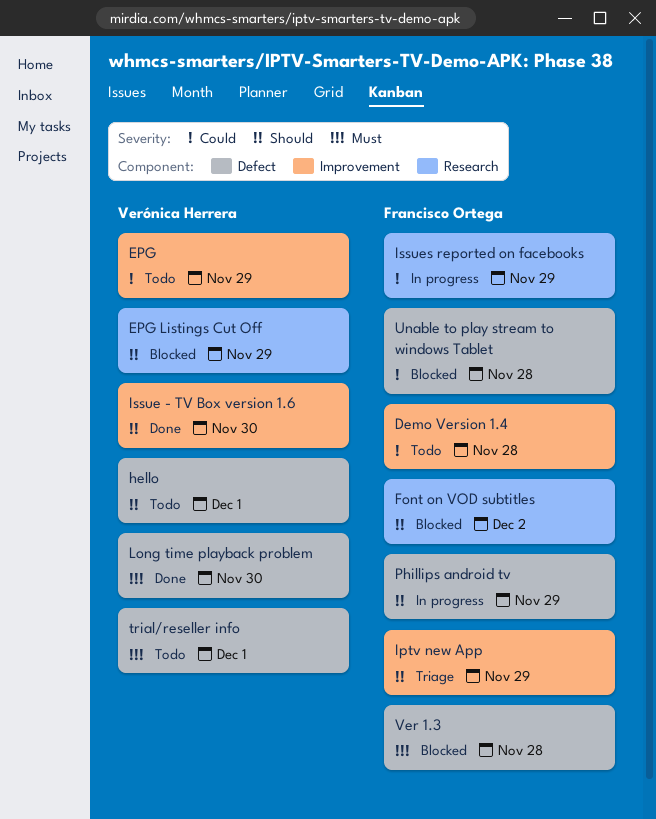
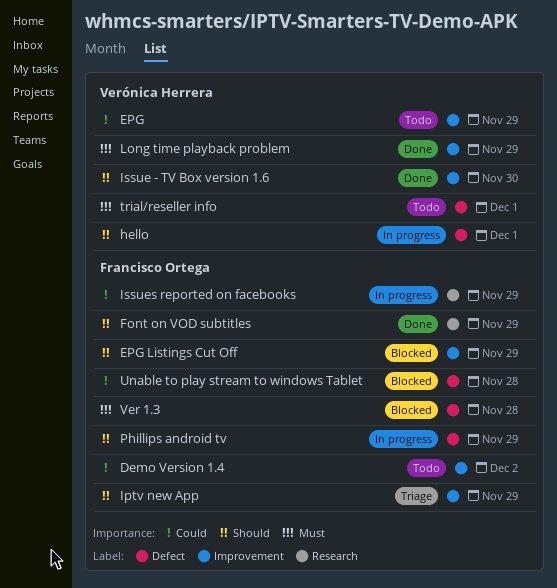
Demo Version 1.4, due: Nov 28 -> Dec 2
EPG Listings Cut Off, owner: Verónica Herrera -> Francisco Ortega
EPG Listings Cut Off, label: Research -> Improvement
Font on VOD subtitles, status: Blocked -> Done
Font on VOD subtitles, due: Dec 2 -> Nov 29
hello, status: Todo -> In progress
Long time playback problem, label: Defect -> Improvement
Long time playback problem, due: Nov 30 -> Nov 29

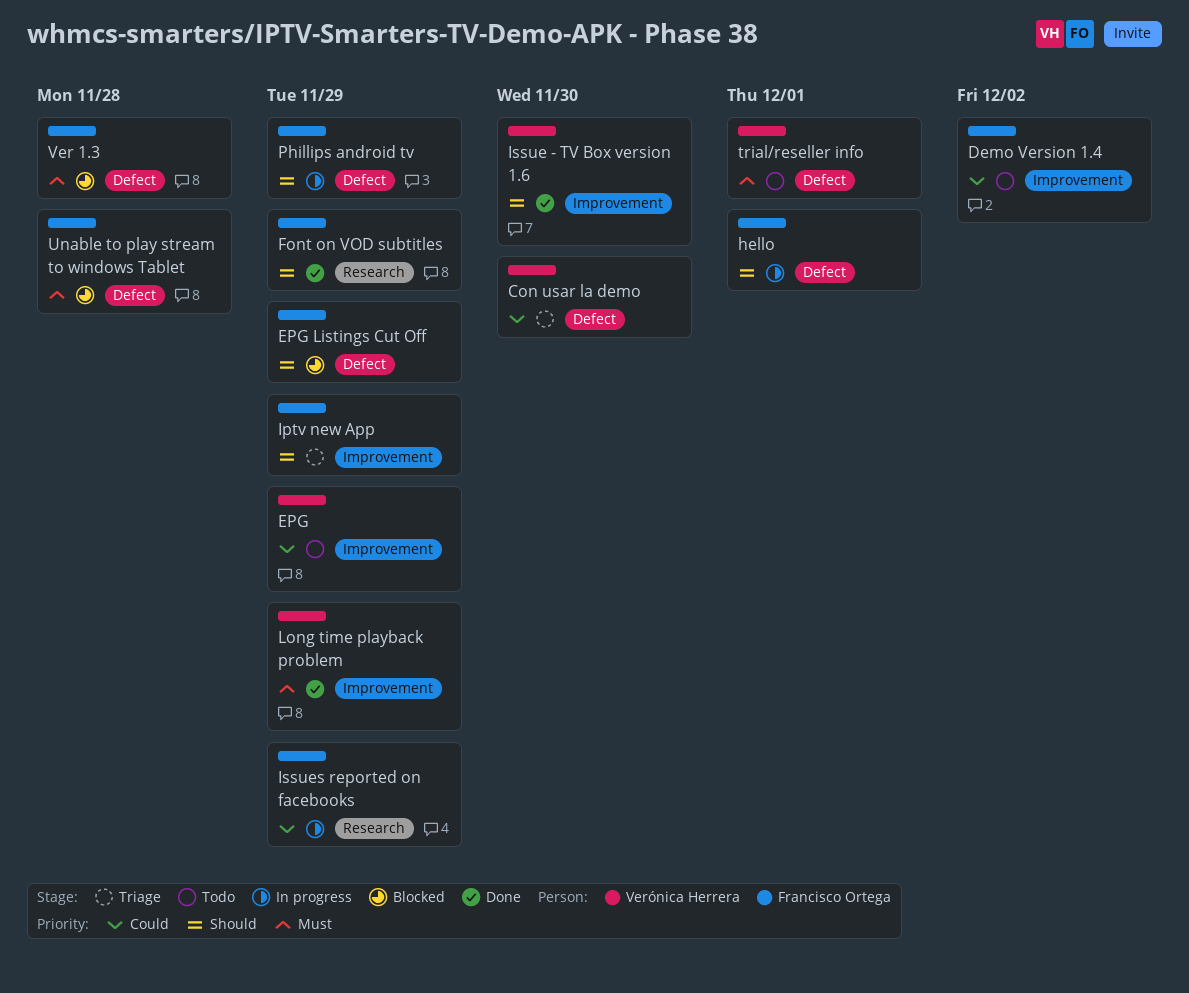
Con usar la demo: none -> present
EPG Listings Cut Off, label: Improvement -> Defect
hello, owner: Verónica Herrera -> Francisco Ortega
Unable to play stream to windows Tablet, priority: Could -> Must

